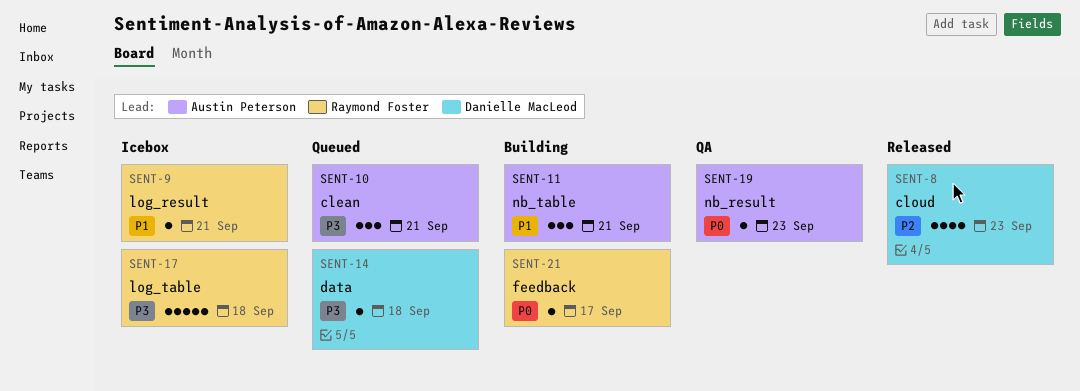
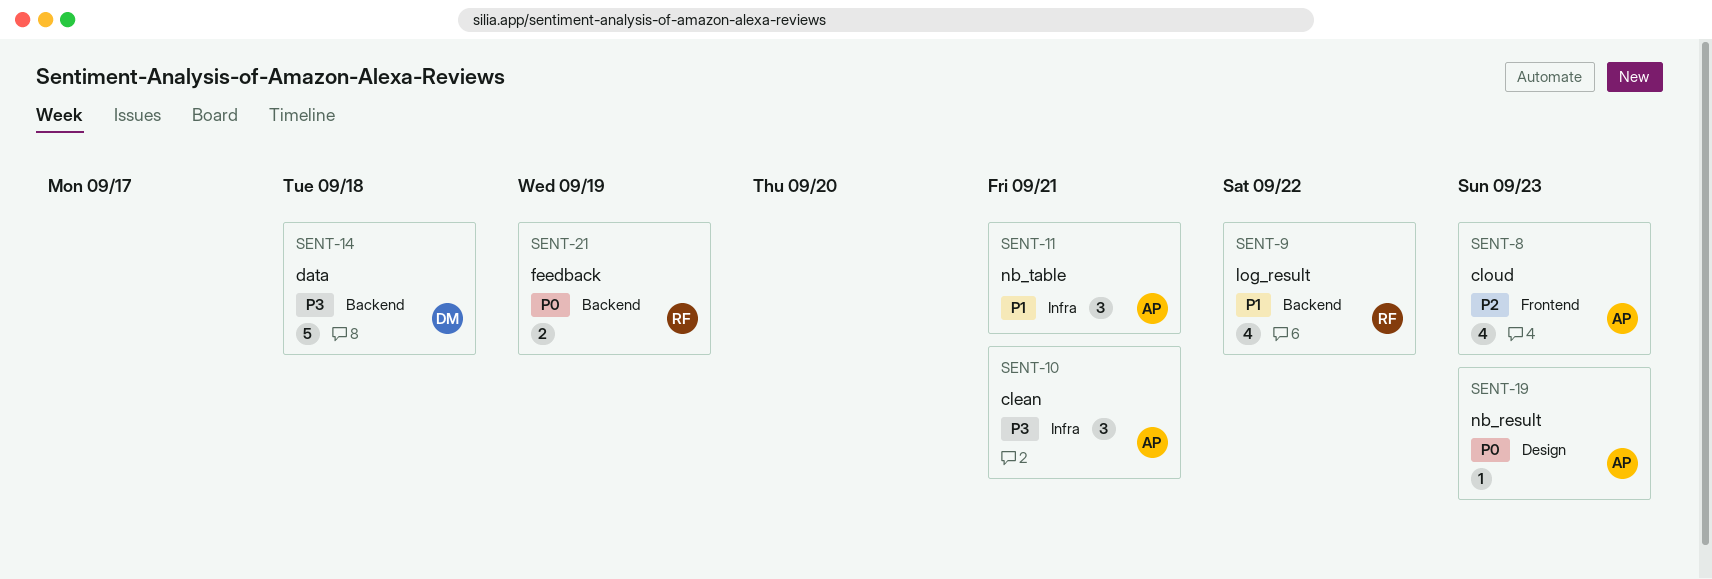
SENT-8, owner: Danielle MacLeod -> Austin Peterson
SENT-9, estimate: 1 -> 4
SENT-9, due: Sep 21 -> Sep 22
SENT-14, estimate: 1 -> 5
SENT-17: present -> none
SENT-21, estimate: 1 -> 2
SENT-21, due: Sep 17 -> Sep 19

